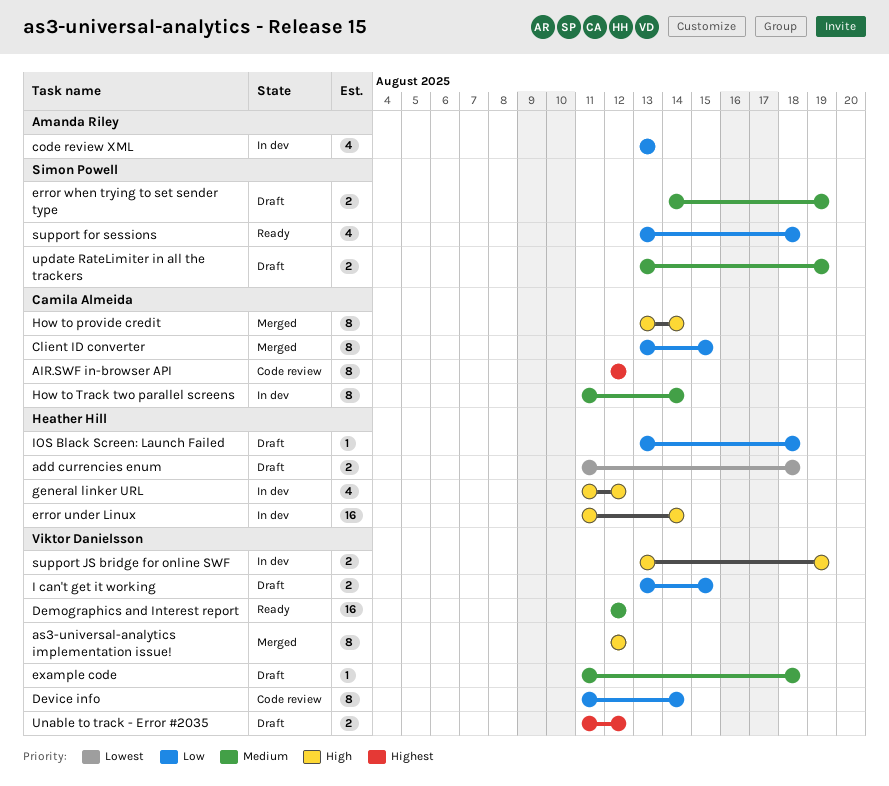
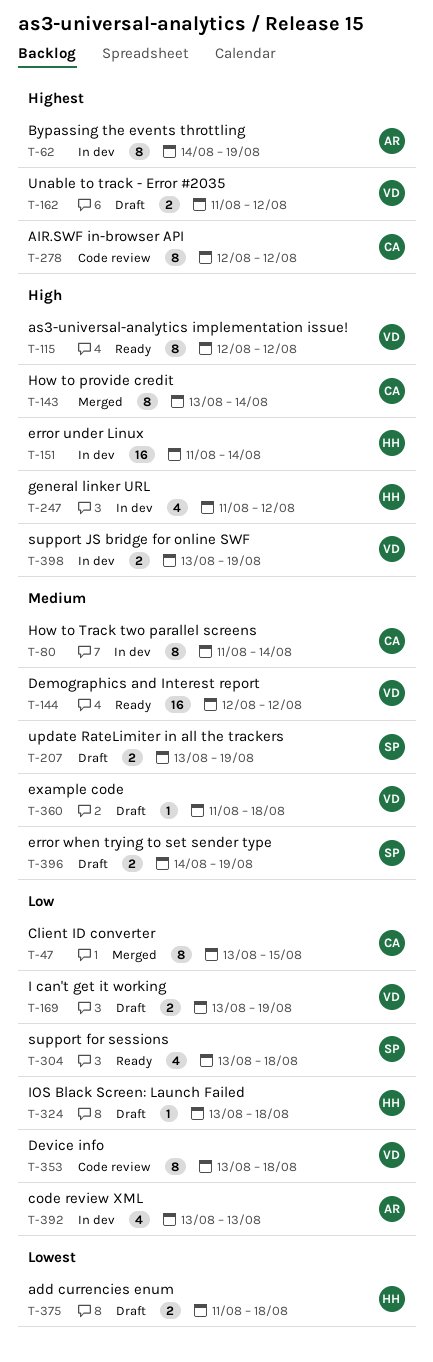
as3-universal-analytics implementation issue!, status: Merged -> Ready
Bypassing the events throttling: none -> present
Device info, start: Aug 11 -> Aug 13
Device info, due: Aug 14 -> Aug 18
I can't get it working, due: Aug 15 -> Aug 19

